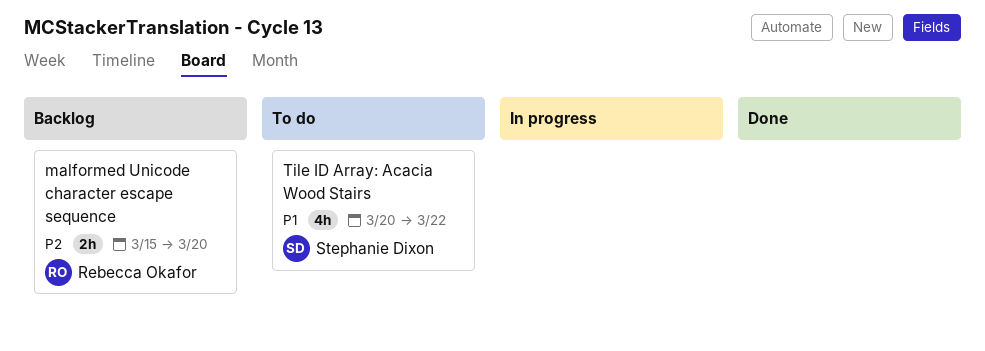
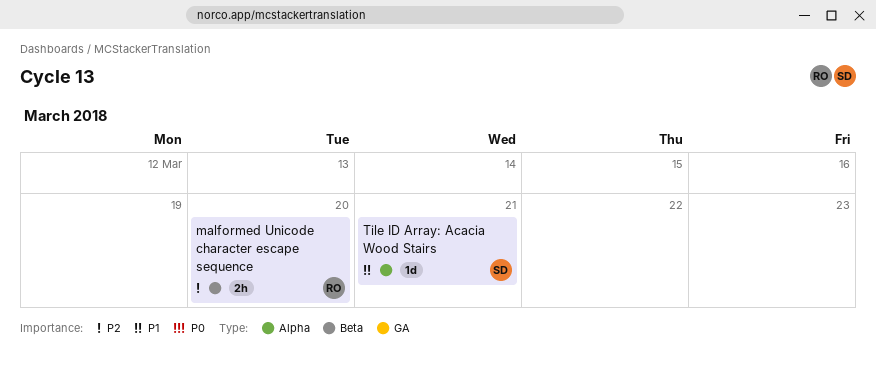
Tile ID Array: Acacia Wood Stairs, estimate: 4h -> 1d
Tile ID Array: Acacia Wood Stairs, due: Mar 22 -> Mar 21

